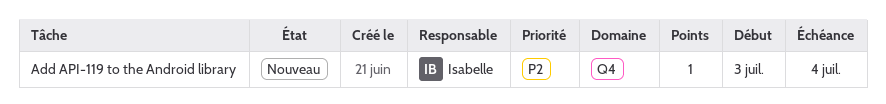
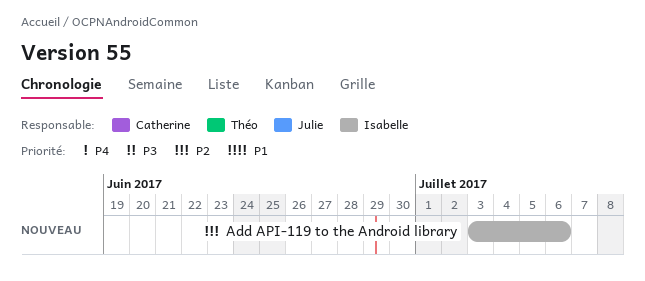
Add API-119 to the Android library, due: Jul 4 -> Jul 6

